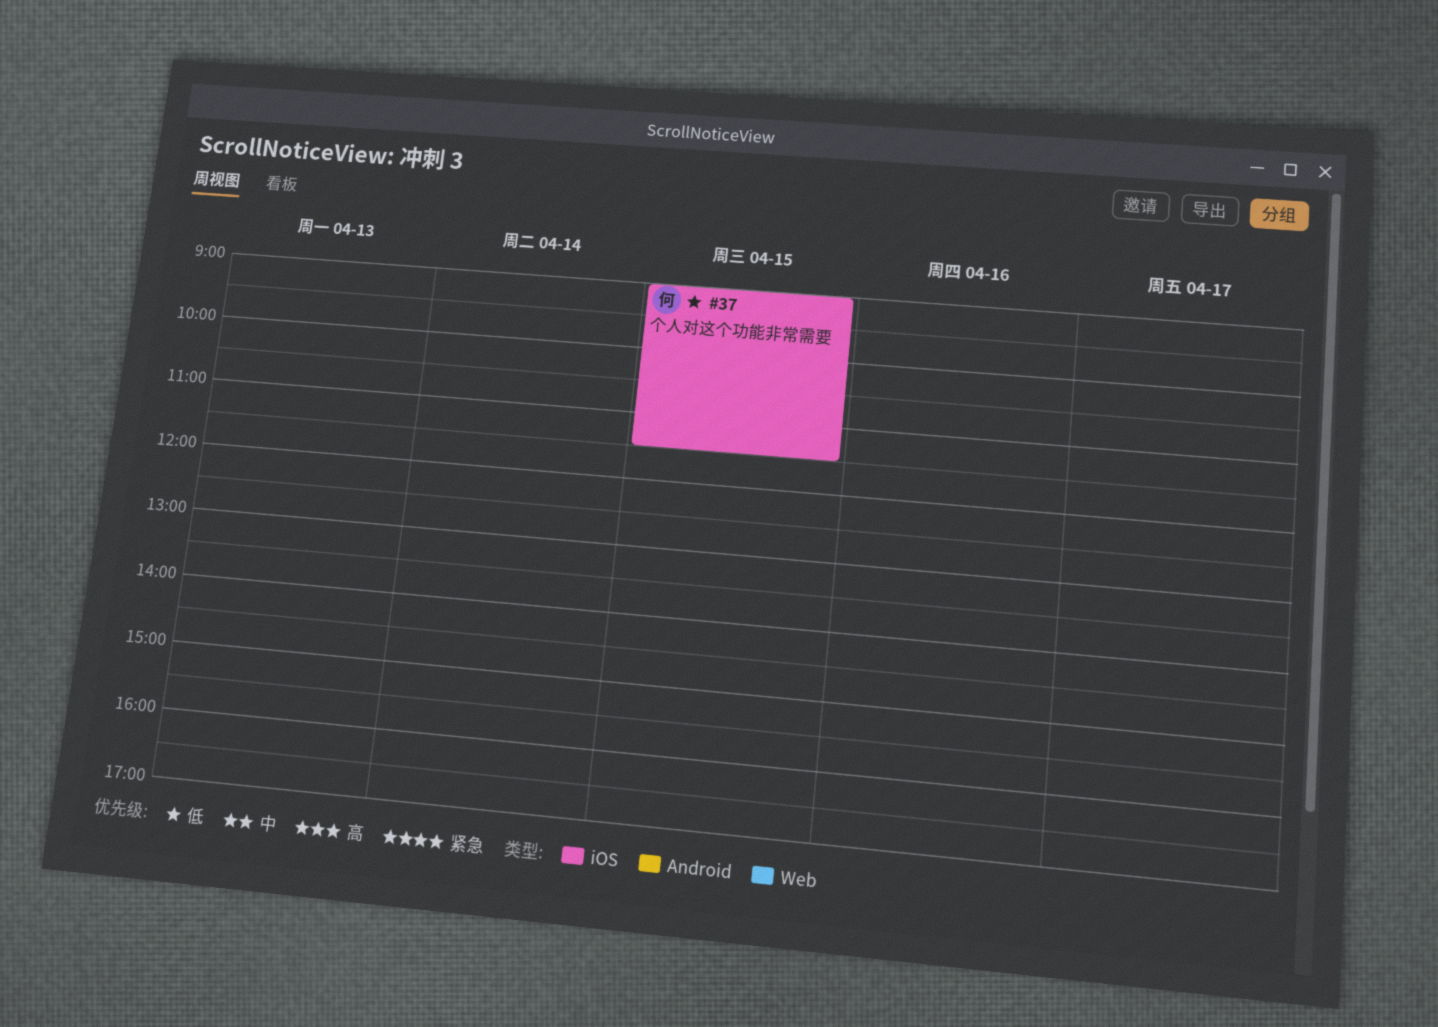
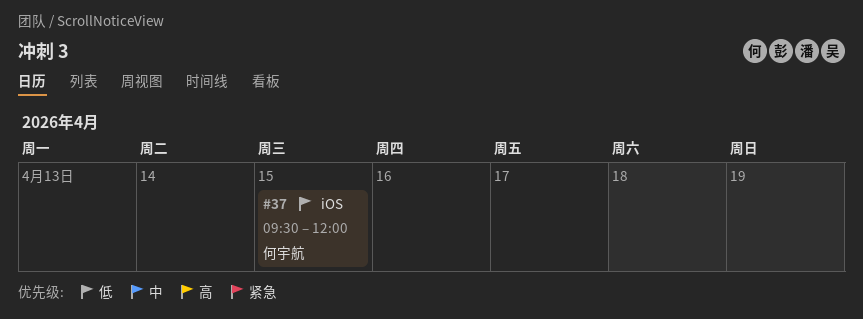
#37, begins: 09:00 -> 09:30
#37, ends: 11:30 -> 12:00

